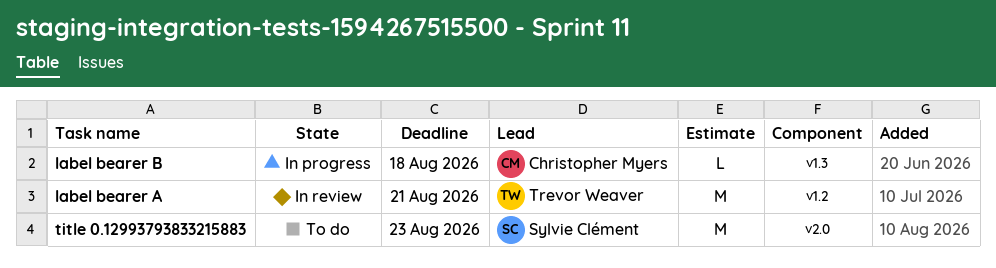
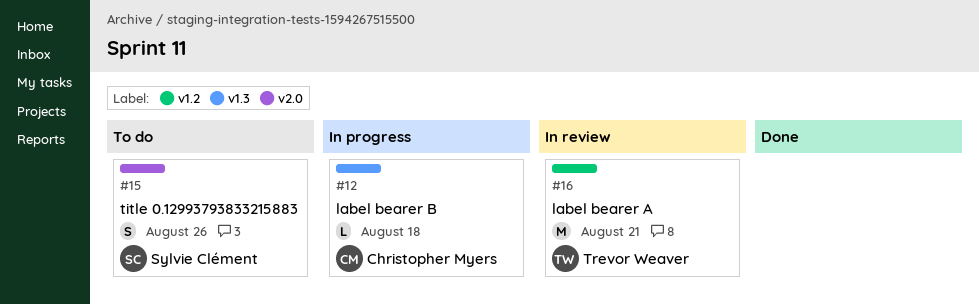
title 0.12993793833215883, estimate: M -> S
title 0.12993793833215883, due: Aug 23 -> Aug 26

